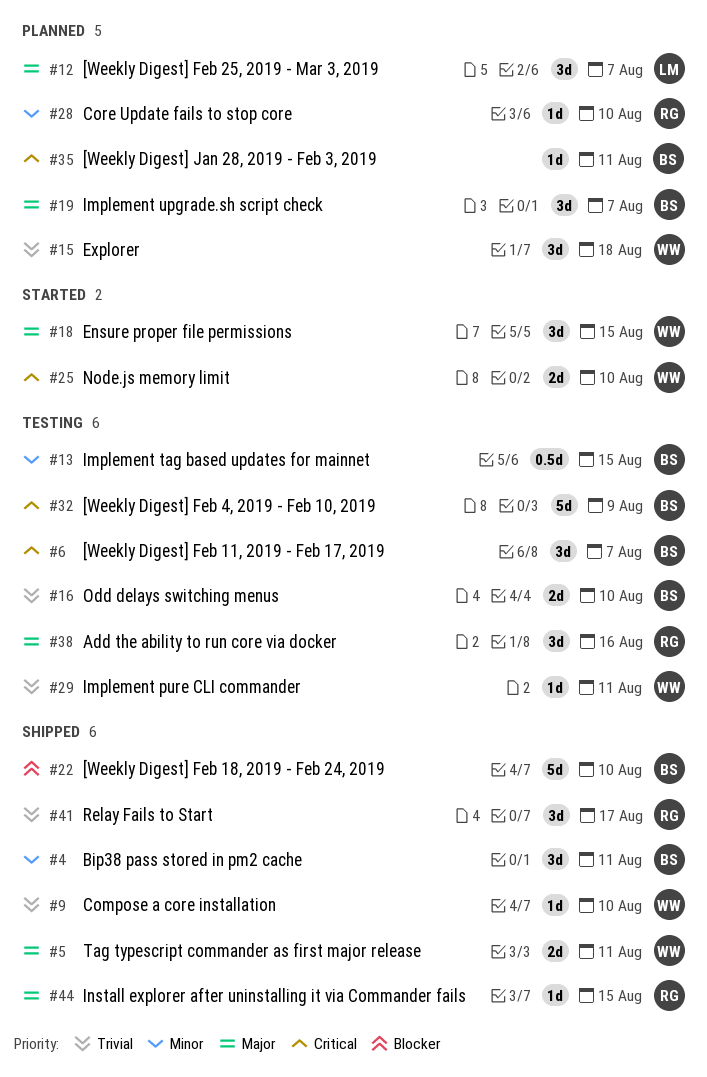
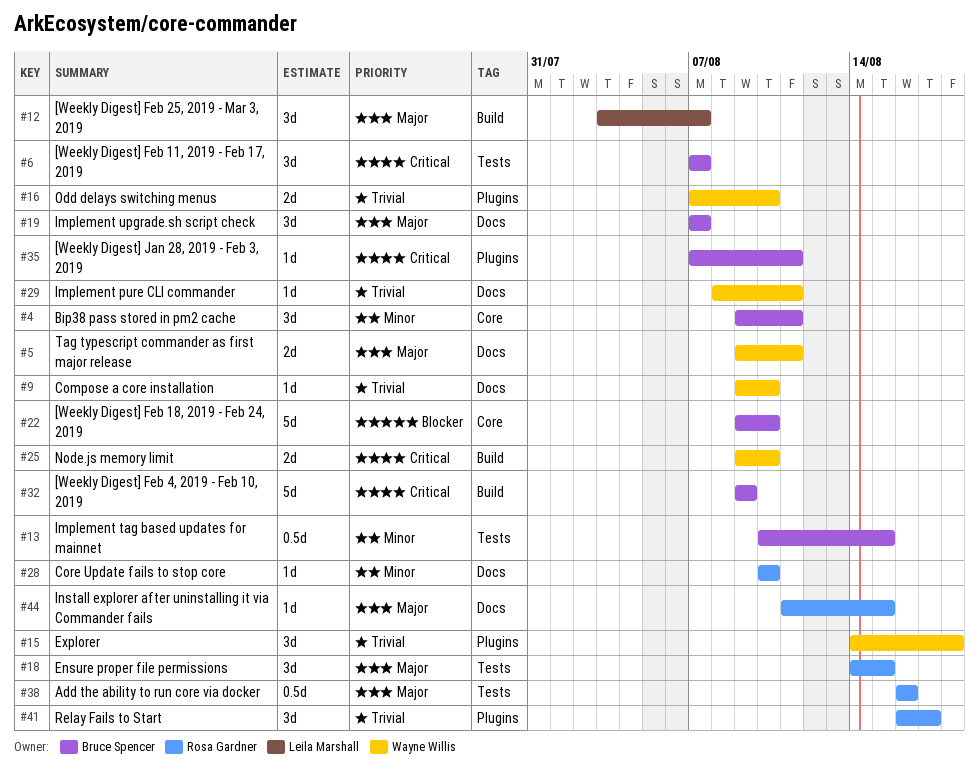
#16, owner: Bruce Spencer -> Wayne Willis
#18, owner: Wayne Willis -> Rosa Gardner
#38, estimate: 3d -> 0.5d

